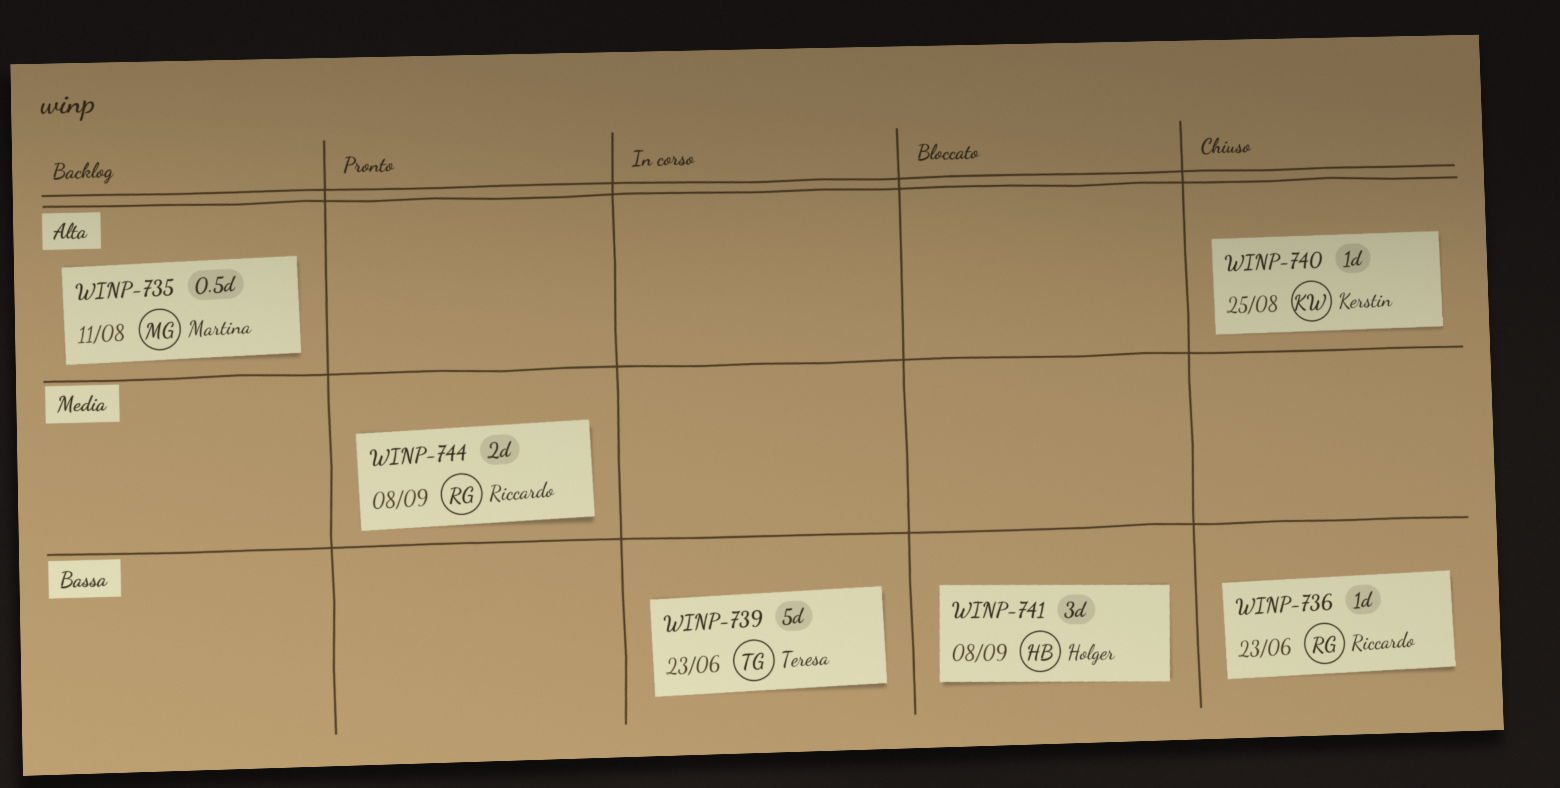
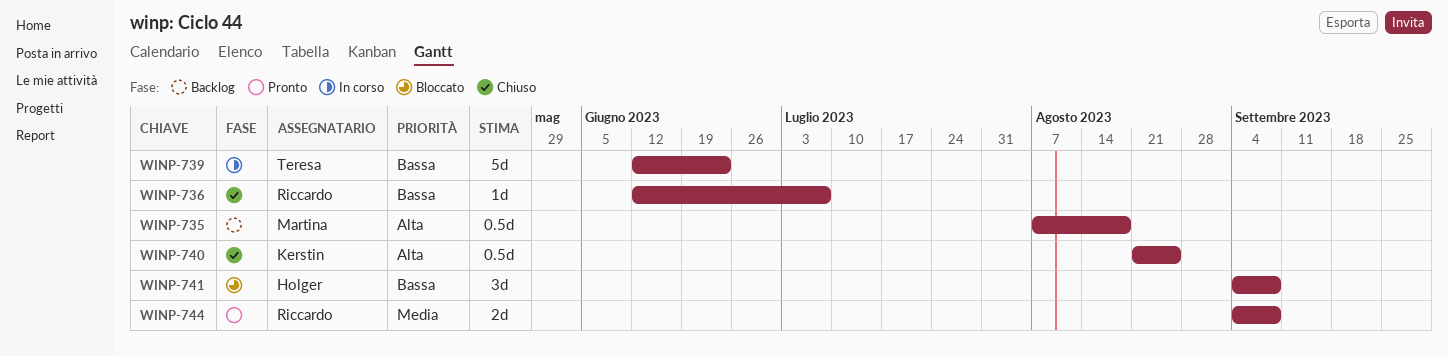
WINP-735, due: Aug 11 -> Aug 18
WINP-736, due: Jun 23 -> Jul 7
WINP-740, estimate: 1d -> 0.5d

